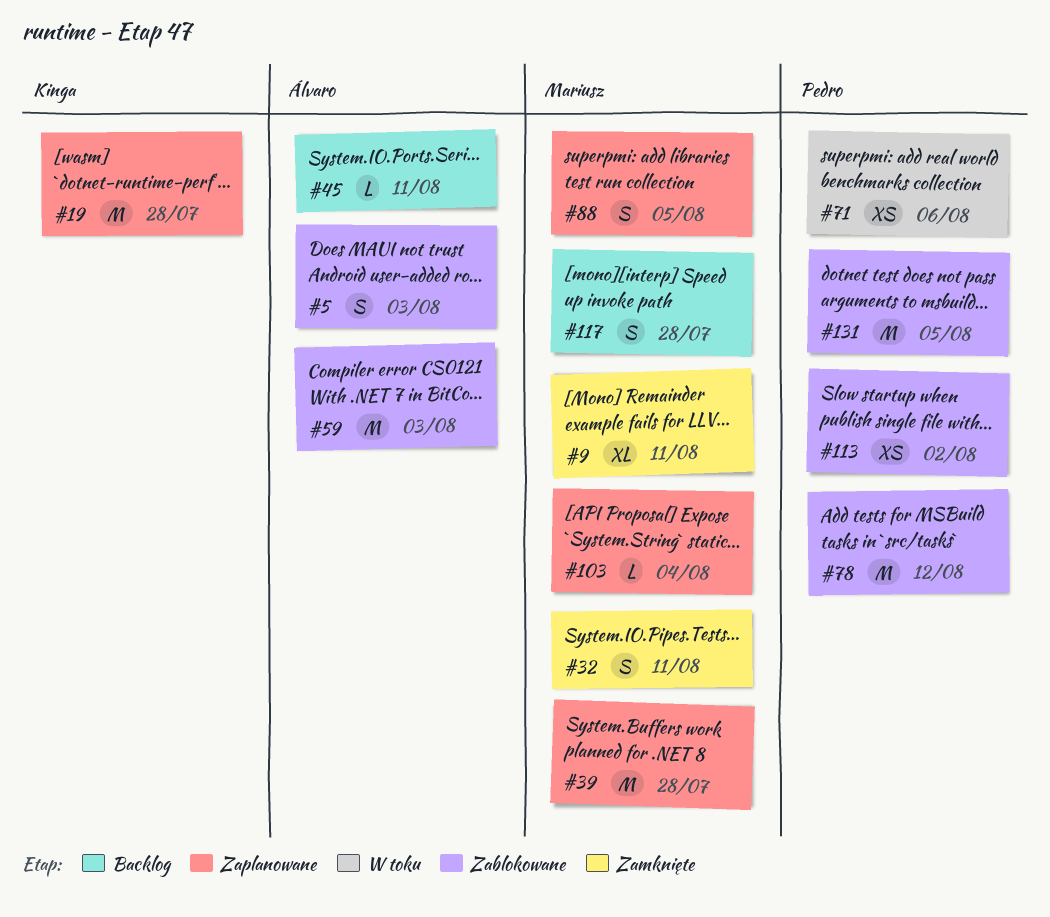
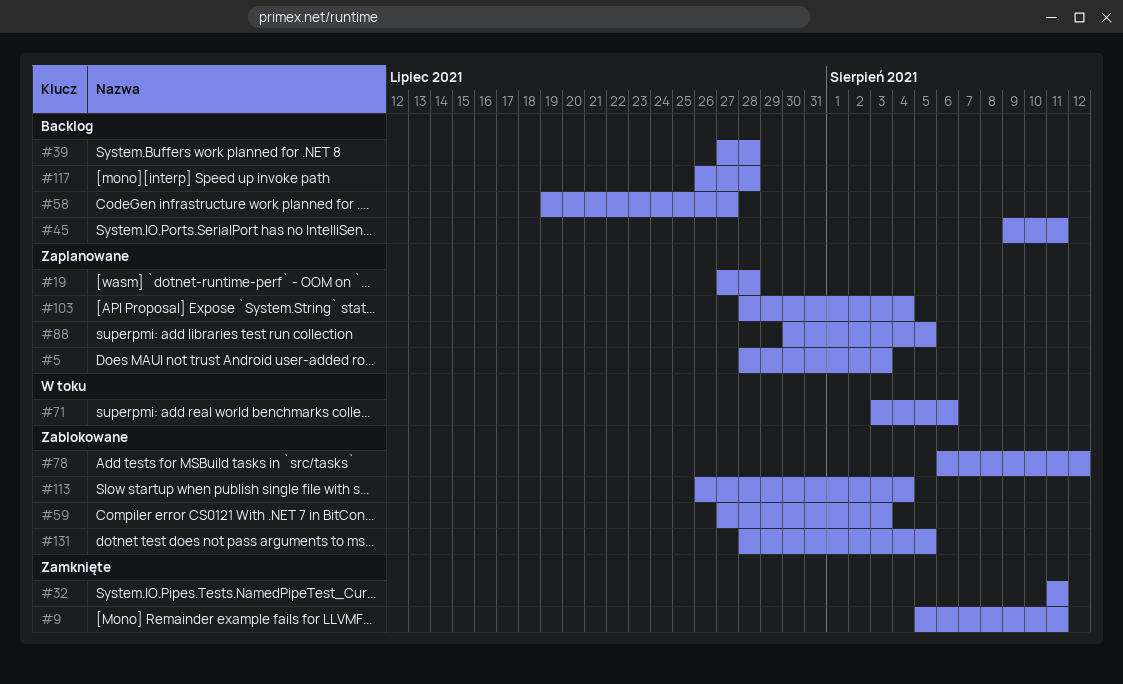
#5, status: Zablokowane -> Zaplanowane
#39, status: Zaplanowane -> Backlog
#58: none -> present
#113, due: Aug 2 -> Aug 4

